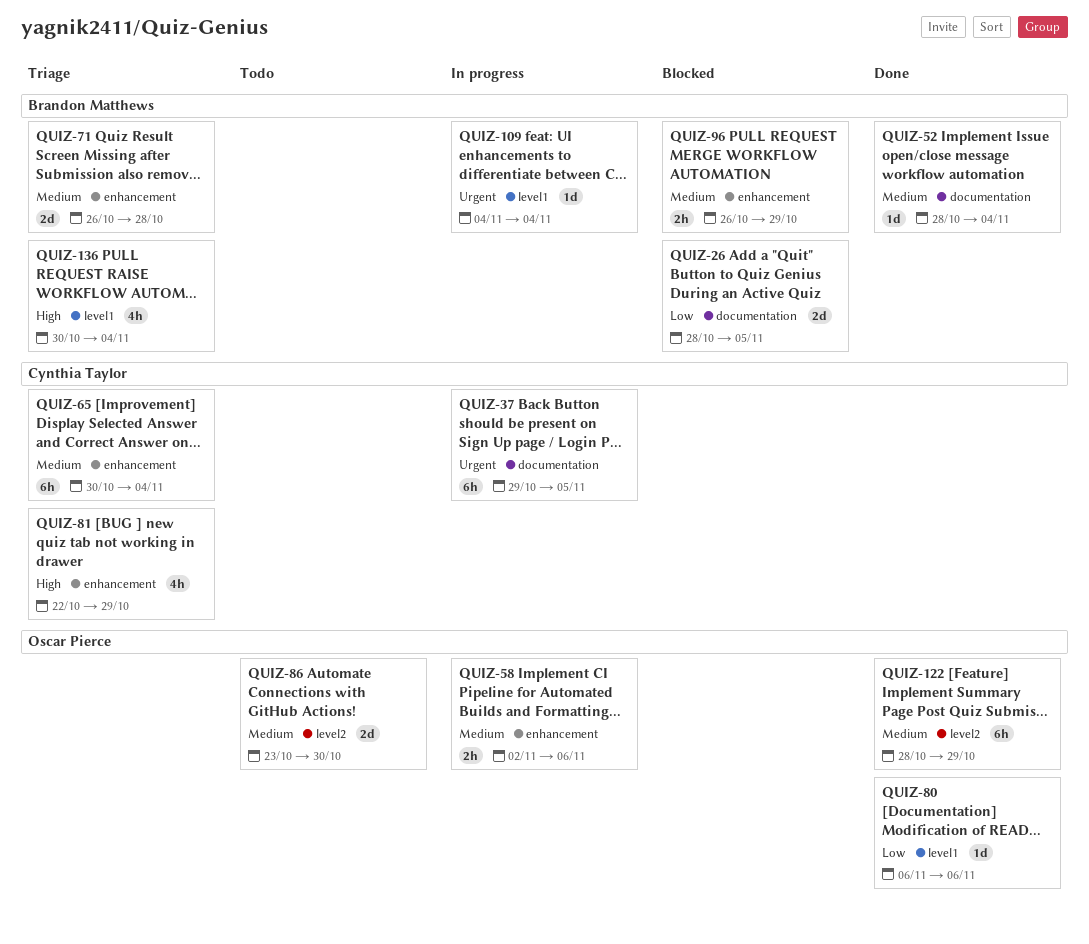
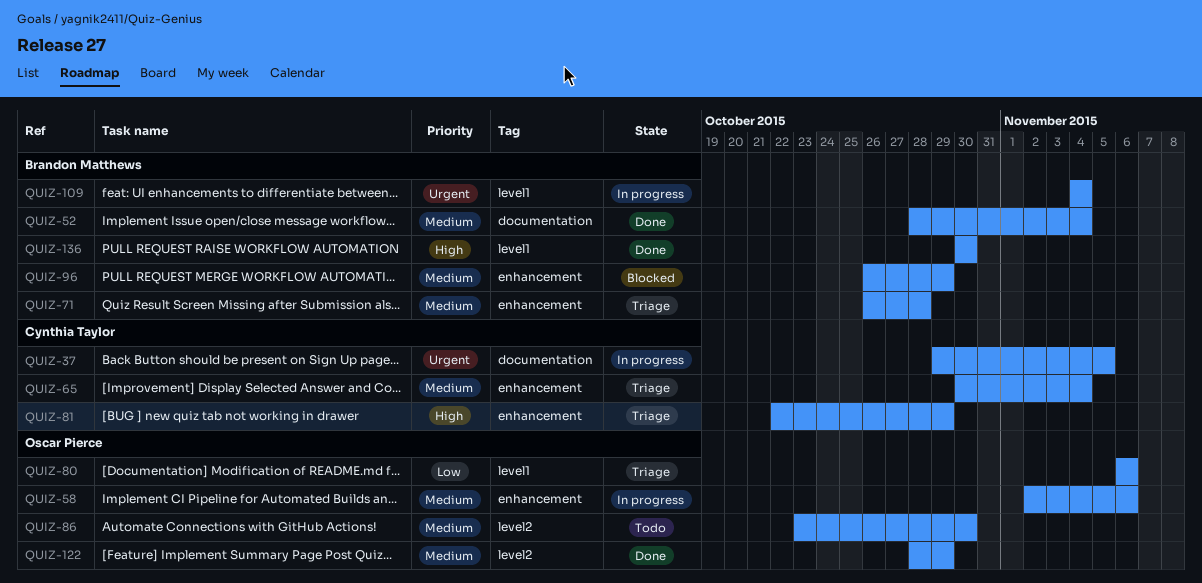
QUIZ-26: present -> none
QUIZ-80, status: Done -> Triage
QUIZ-136, status: Triage -> Done
QUIZ-136, due: Nov 4 -> Oct 30

